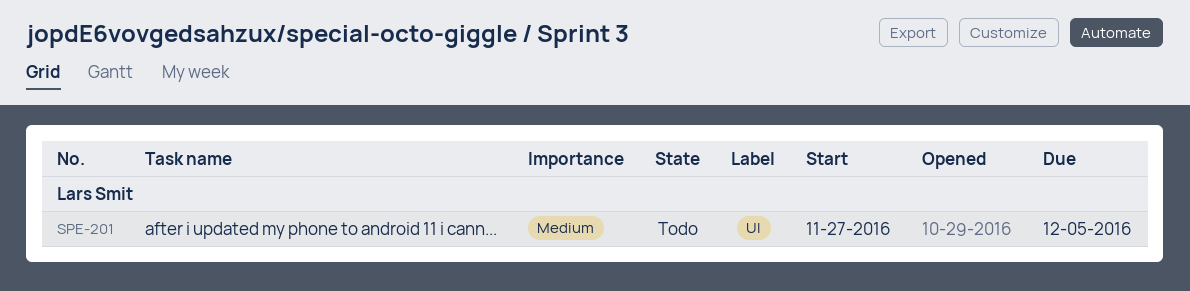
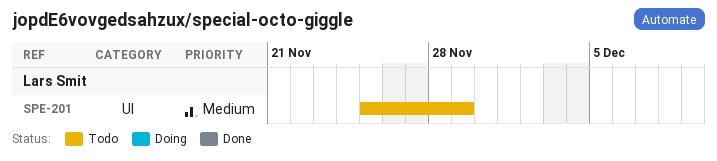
SPE-201, start: Nov 27 -> Nov 25
SPE-201, due: Dec 5 -> Nov 29

